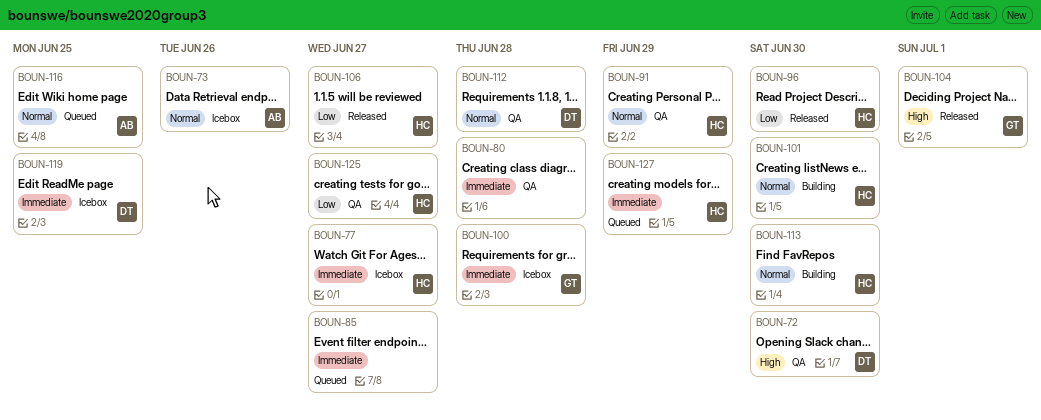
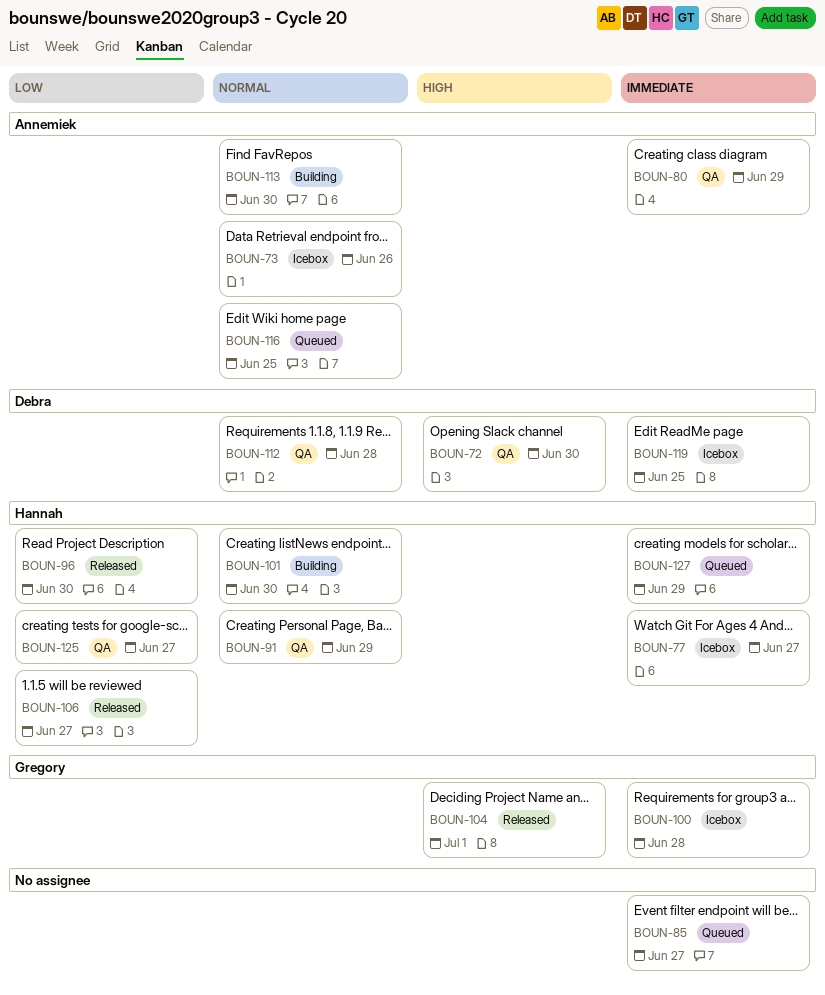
BOUN-80, owner: none -> Annemiek
BOUN-80, due: Jun 28 -> Jun 29
BOUN-113, owner: Hannah -> Annemiek

